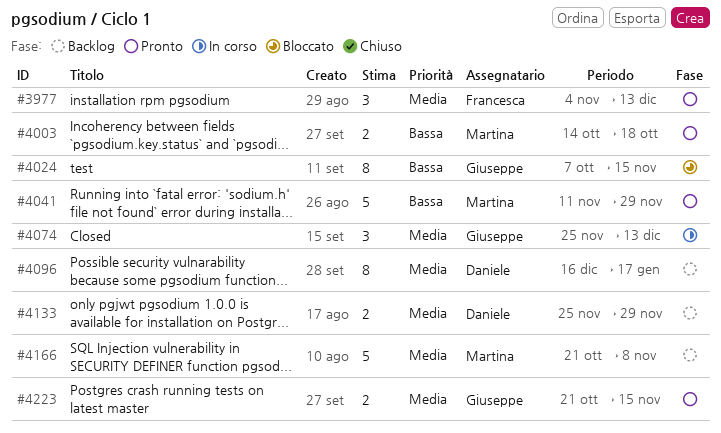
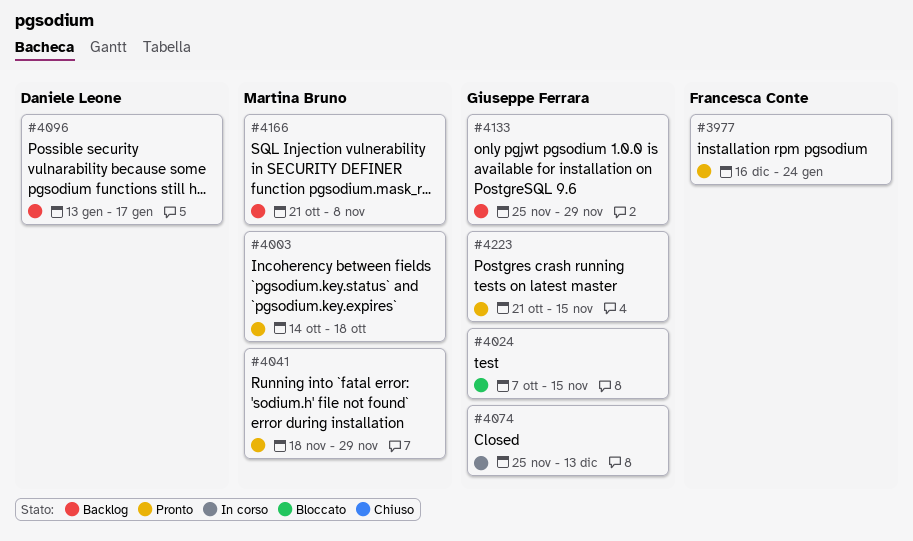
#3977, start: Nov 4 -> Dec 16
#3977, due: Dec 13 -> Jan 24
#4041, start: Nov 11 -> Nov 18
#4096, start: Dec 16 -> Jan 13
#4133, owner: Daniele Leone -> Giuseppe Ferrara

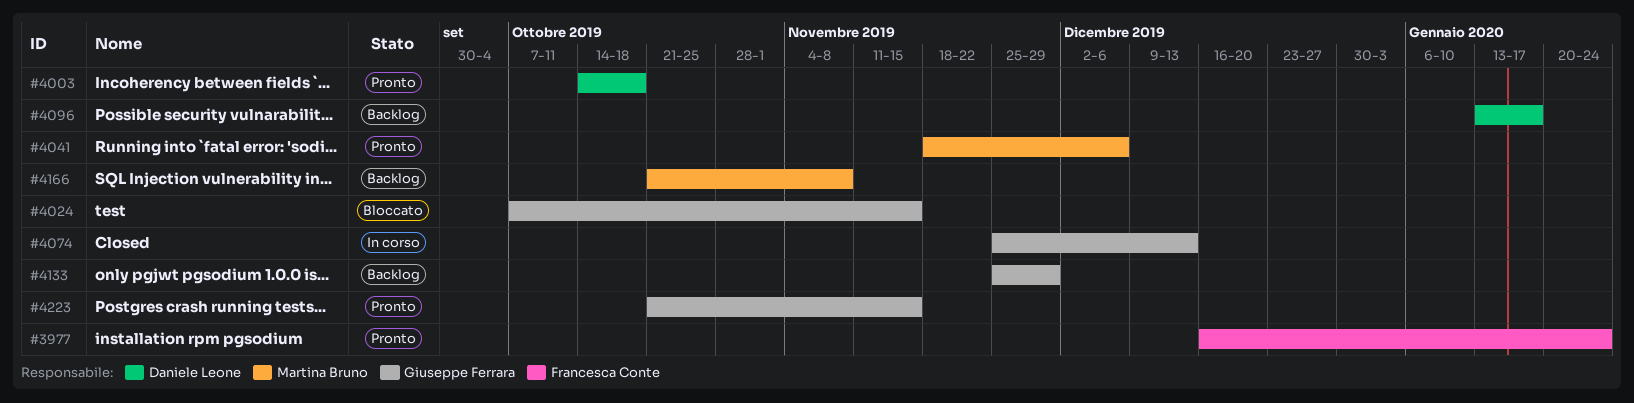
#4003, owner: Martina Bruno -> Daniele Leone
#4041, due: Nov 29 -> Dec 6

